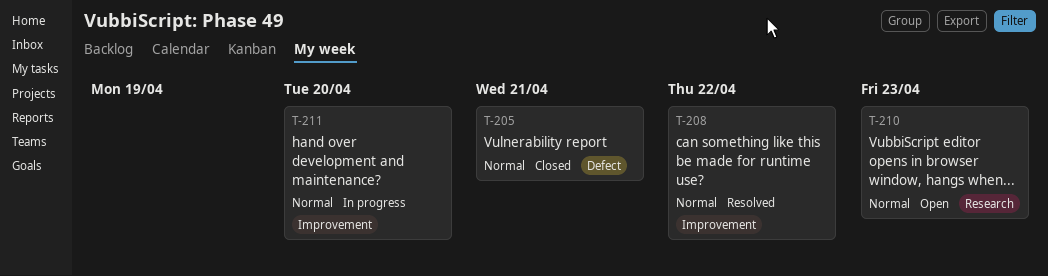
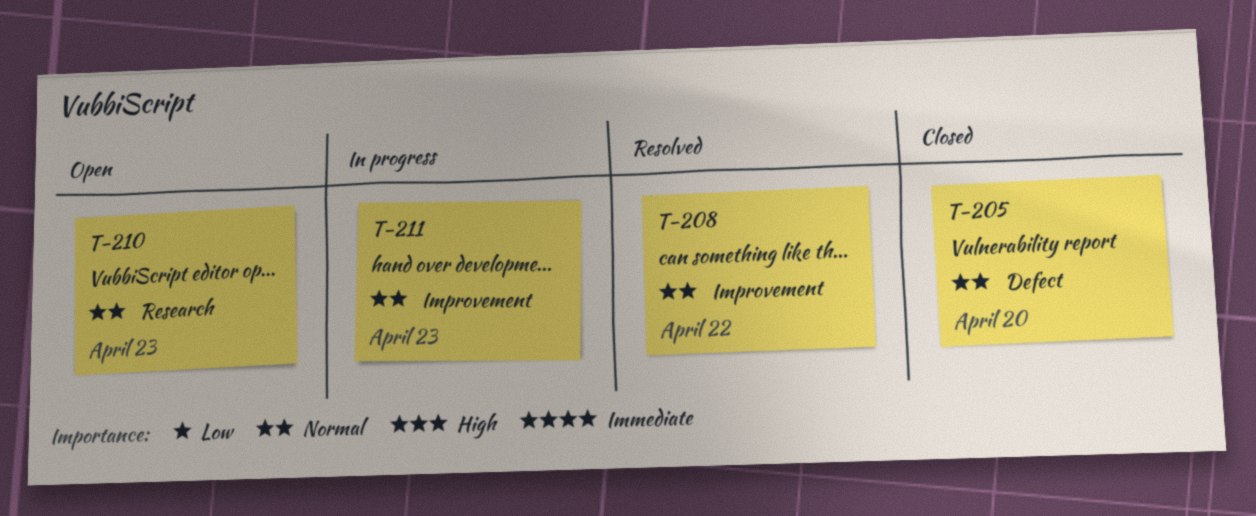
T-205, due: Apr 21 -> Apr 20
T-211, due: Apr 20 -> Apr 23

